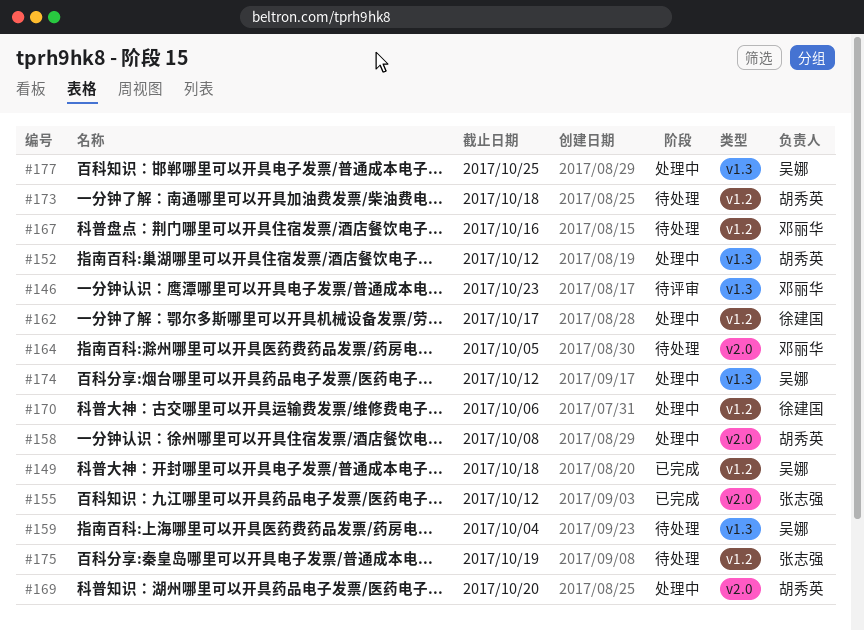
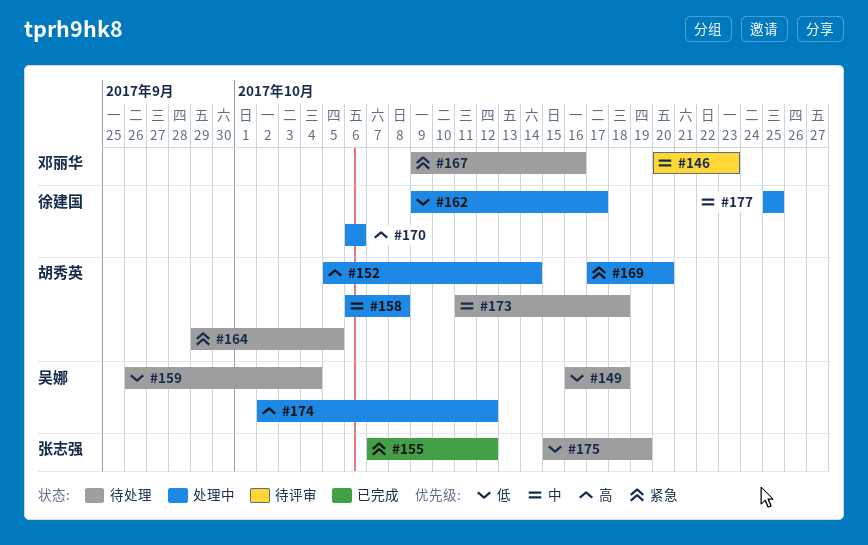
#149, status: 已完成 -> 待处理
#152, due: Oct 12 -> Oct 14
#164, owner: 邓丽华 -> 胡秀英
#177, owner: 吴娜 -> 徐建国

